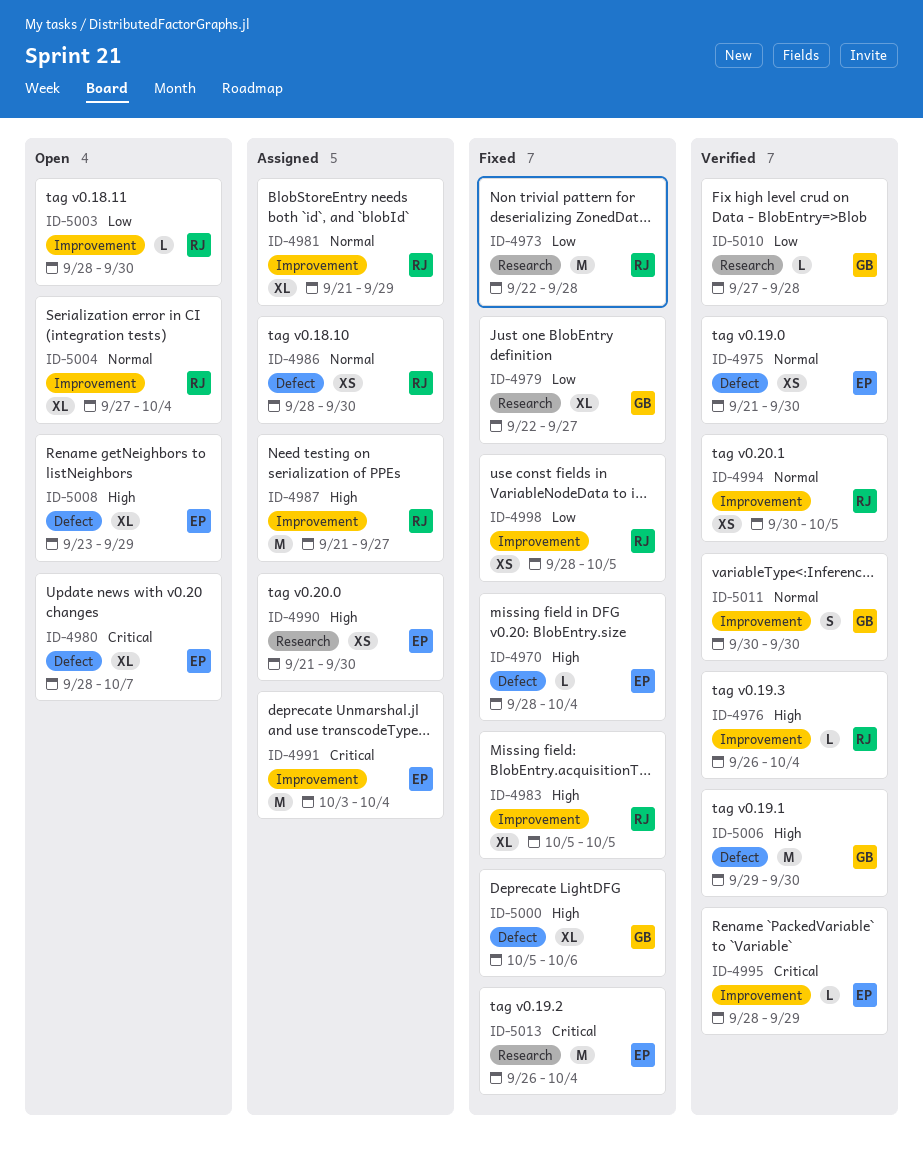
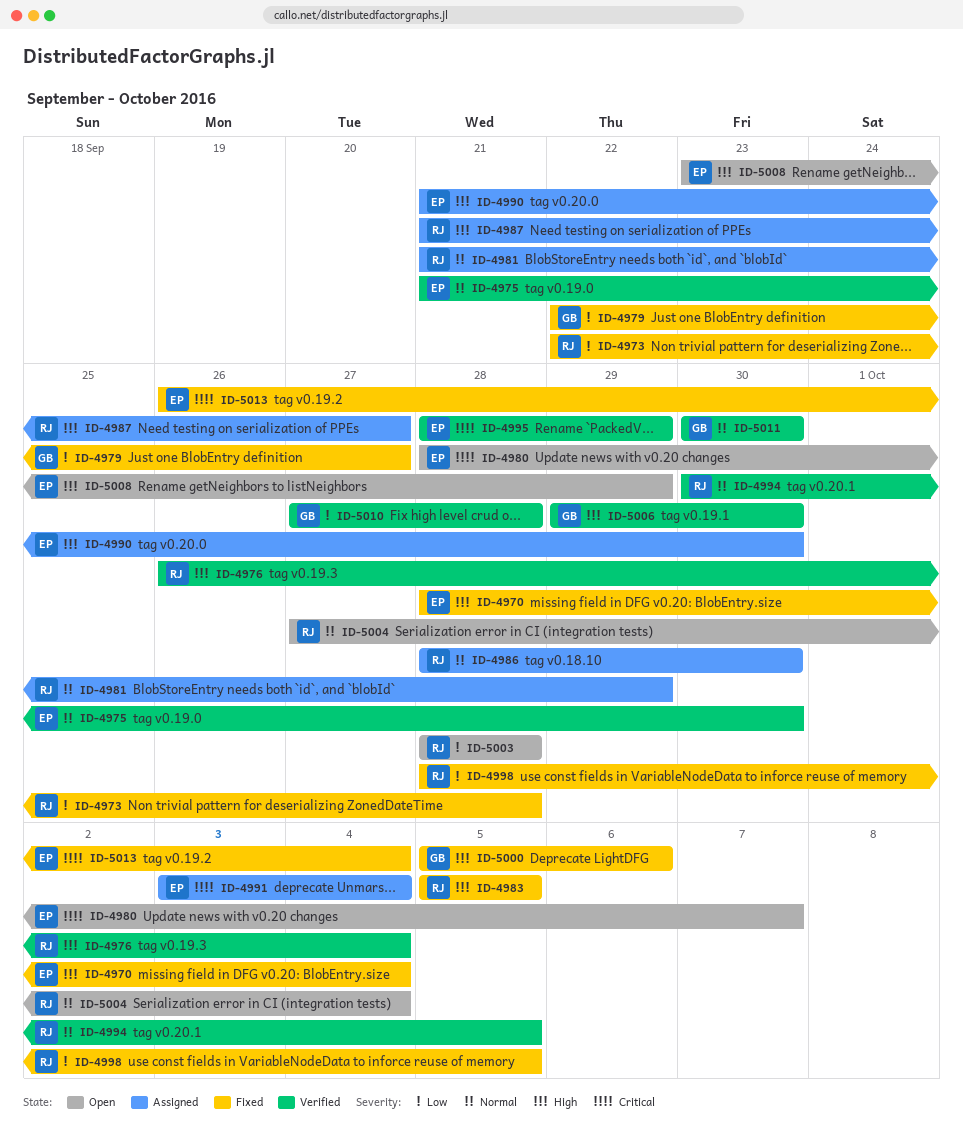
ID-5003, due: Sep 30 -> Sep 28

